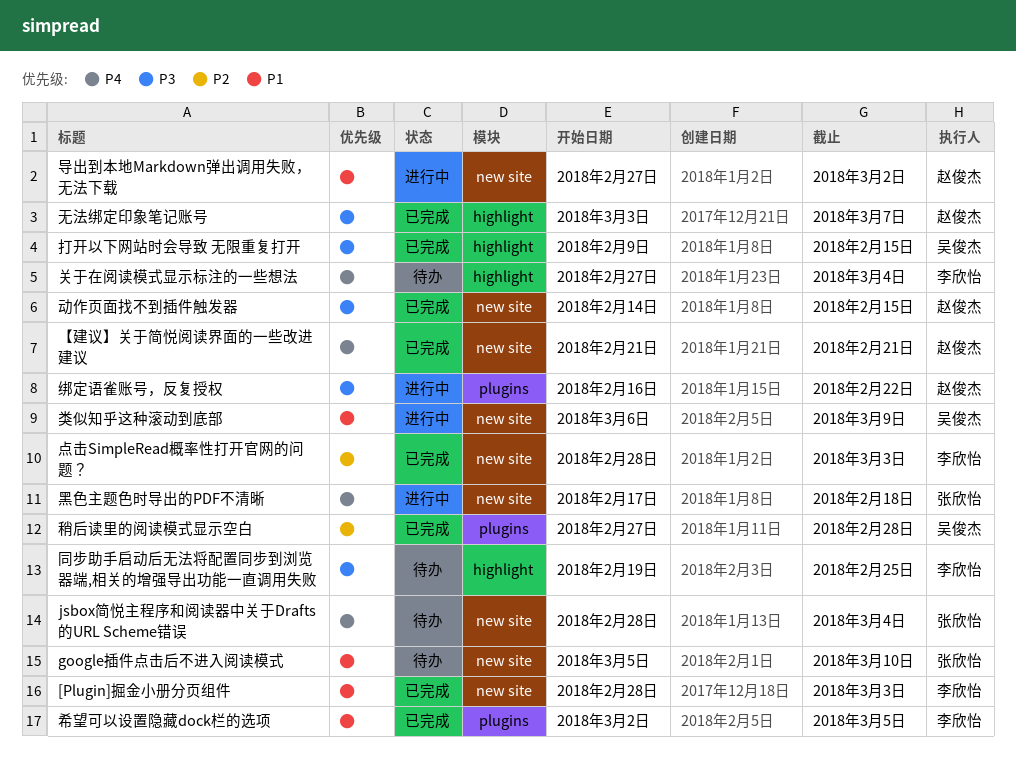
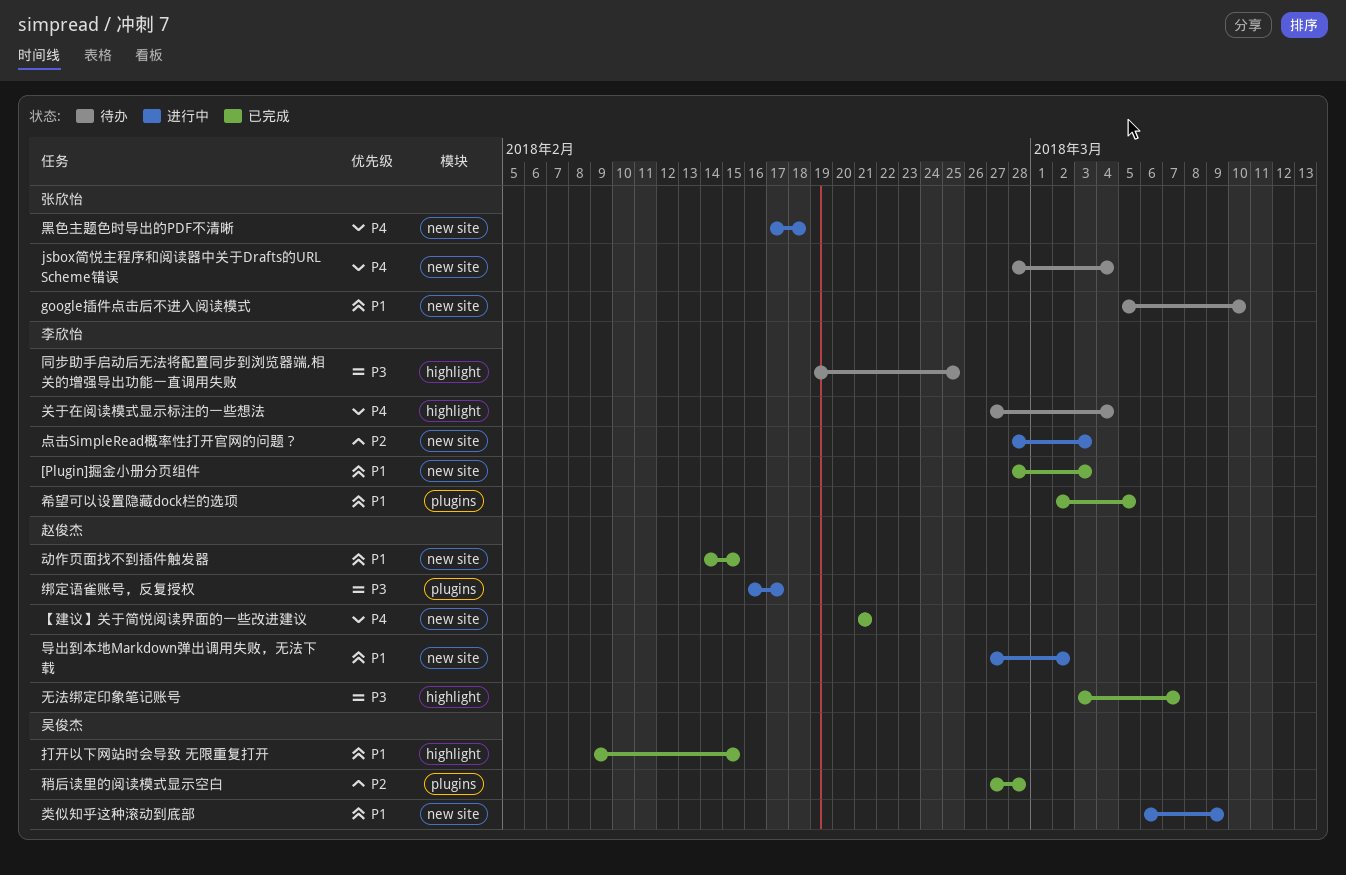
动作页面找不到插件触发器, priority: P3 -> P1
打开以下网站时会导致 无限重复打开, priority: P3 -> P1
点击SimpleRead概率性打开官网的问题？, status: 已完成 -> 进行中
绑定语雀账号，反复授权, due: Feb 22 -> Feb 17

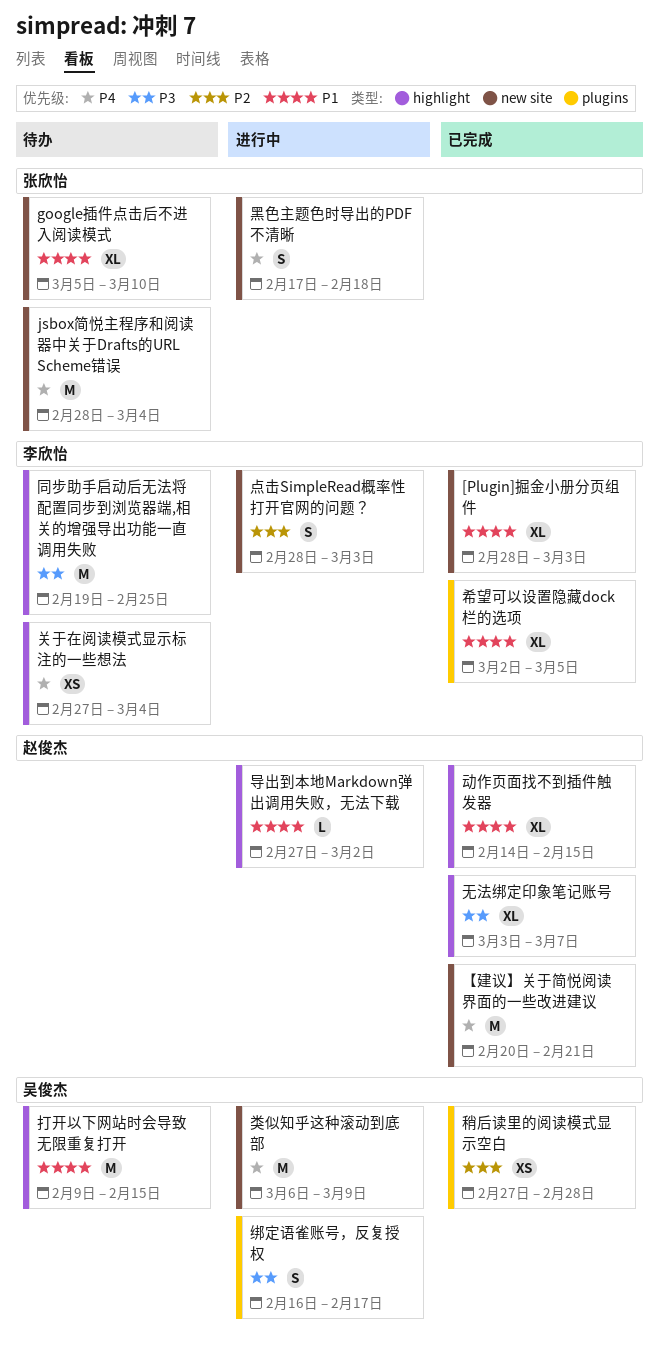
【建议】关于简悦阅读界面的一些改进建议, start: Feb 21 -> Feb 20
动作页面找不到插件触发器, label: new site -> highlight
导出到本地Markdown弹出调用失败，无法下载, label: new site -> highlight
打开以下网站时会导致 无限重复打开, status: 已完成 -> 待办
类似知乎这种滚动到底部, priority: P1 -> P4
绑定语雀账号，反复授权, owner: 赵俊杰 -> 吴俊杰

